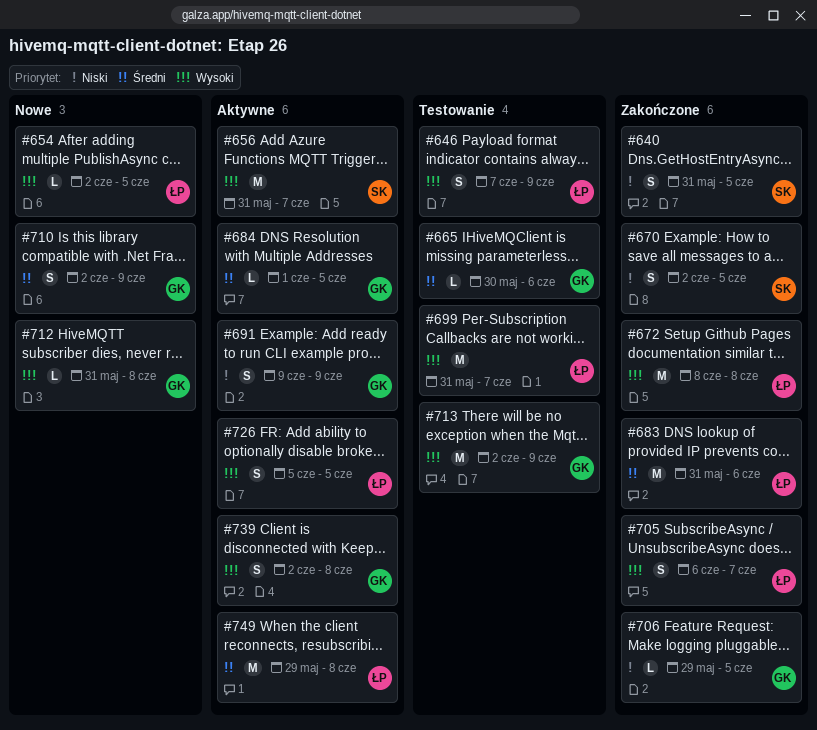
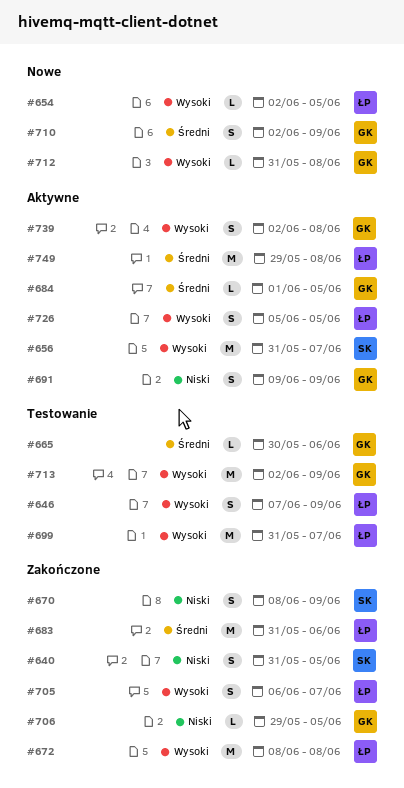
#670, start: Jun 2 -> Jun 8
#670, due: Jun 5 -> Jun 9

